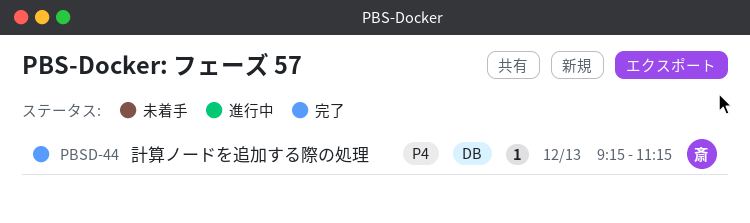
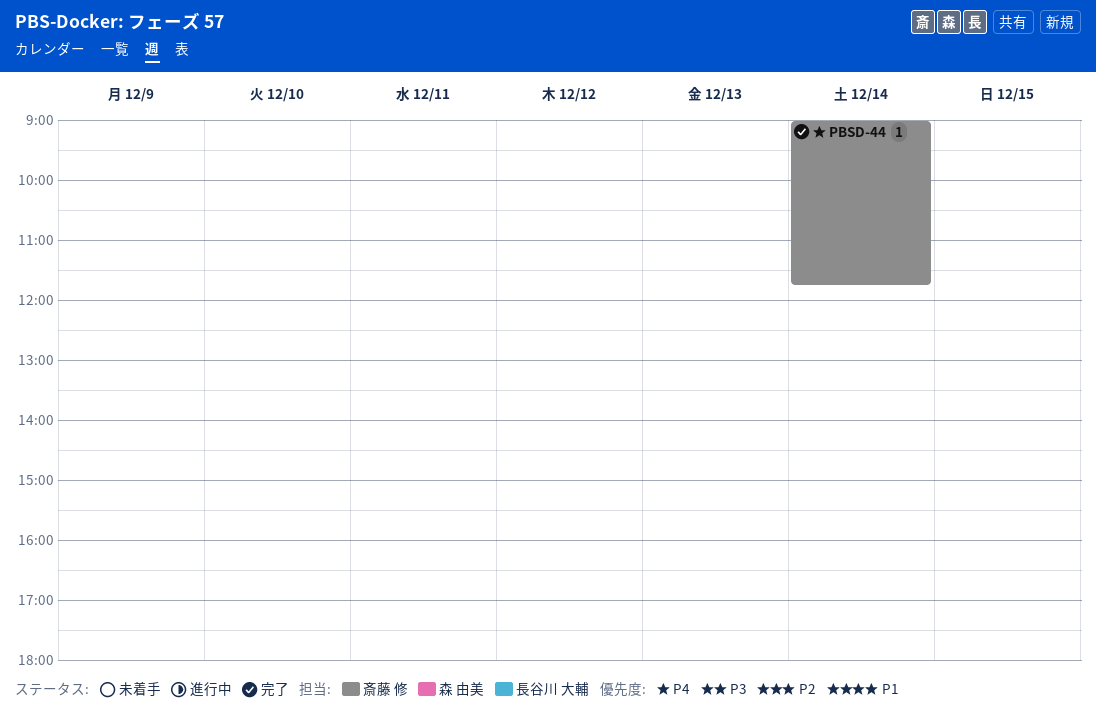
PBSD-44, day: Dec 13 -> Dec 14
PBSD-44, begins: 09:15 -> 09:00
PBSD-44, ends: 11:15 -> 11:45

